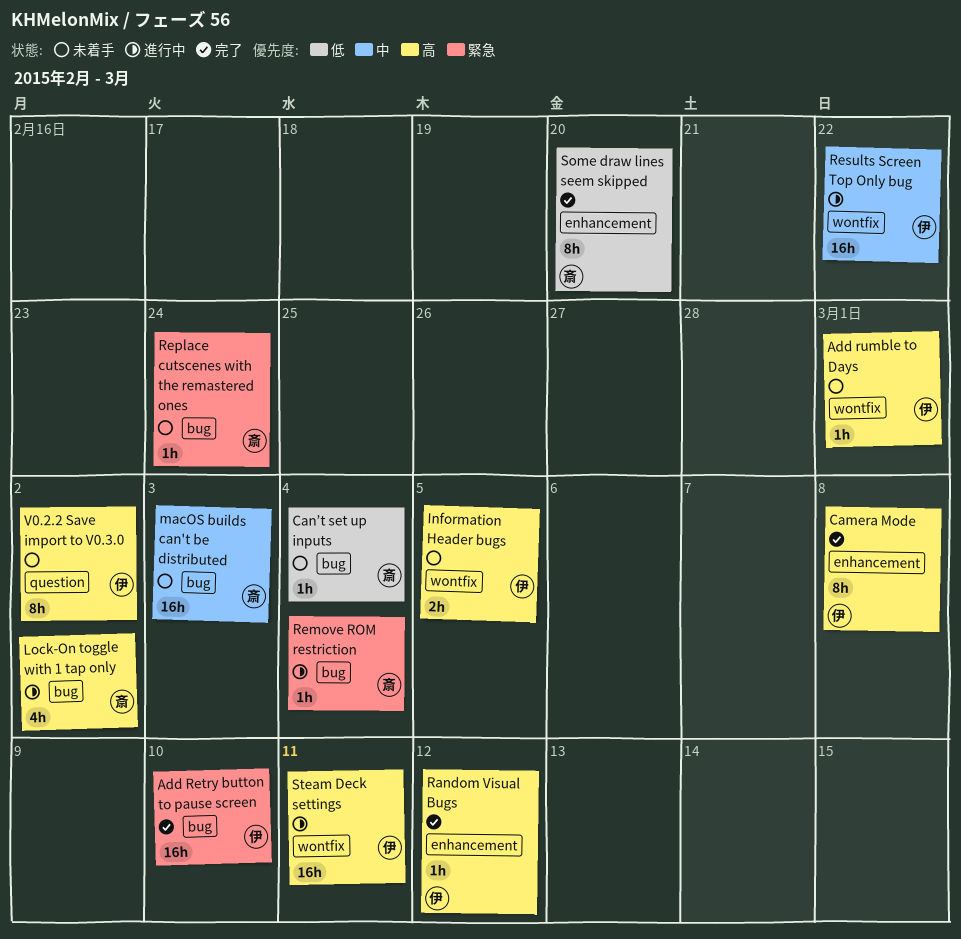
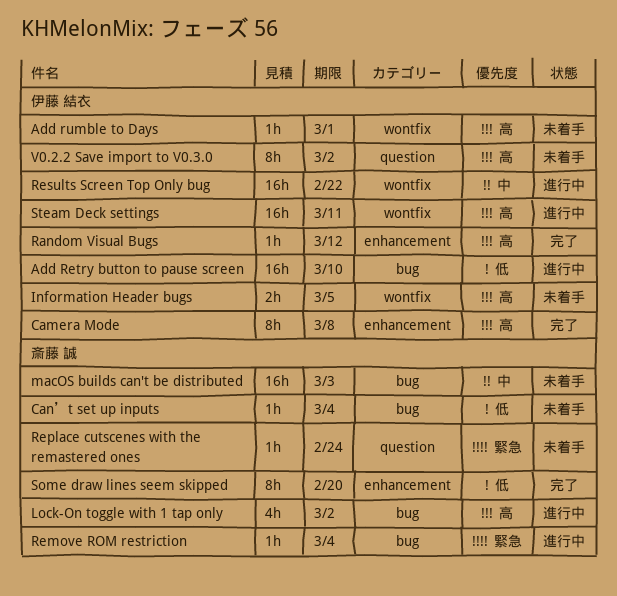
Add Retry button to pause screen, status: 完了 -> 進行中
Add Retry button to pause screen, priority: 緊急 -> 低
Replace cutscenes with the remastered ones, label: bug -> question

